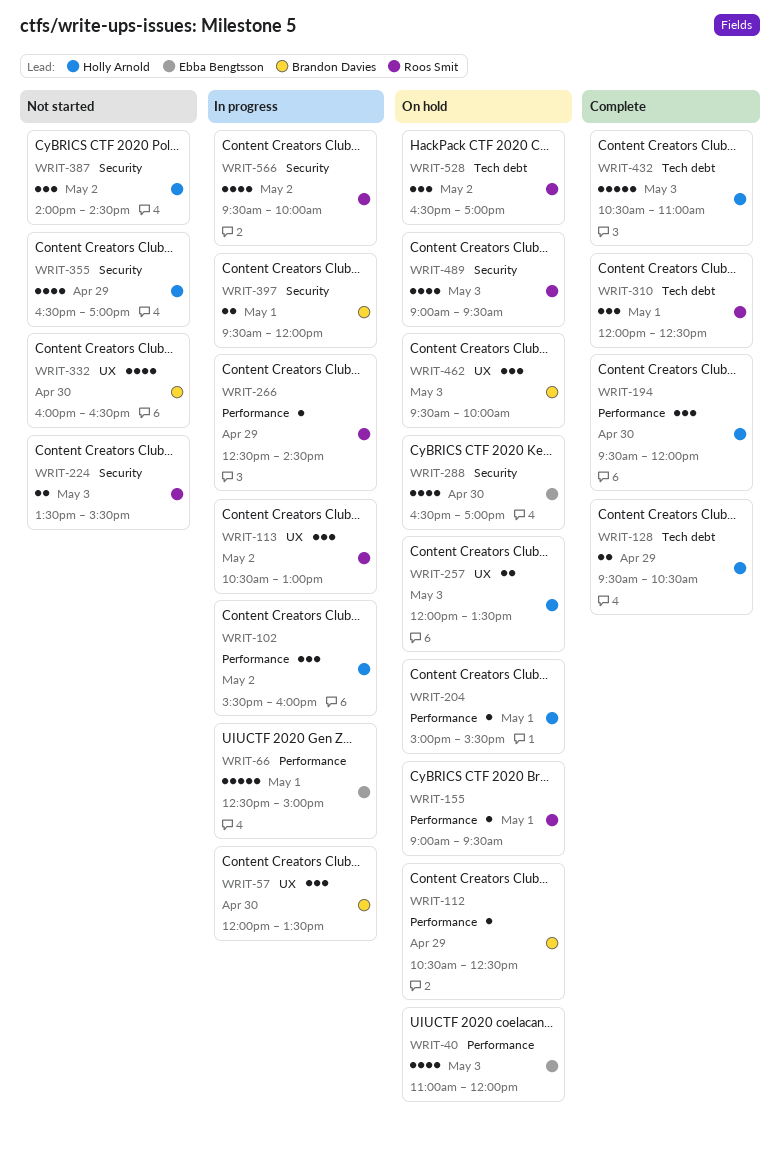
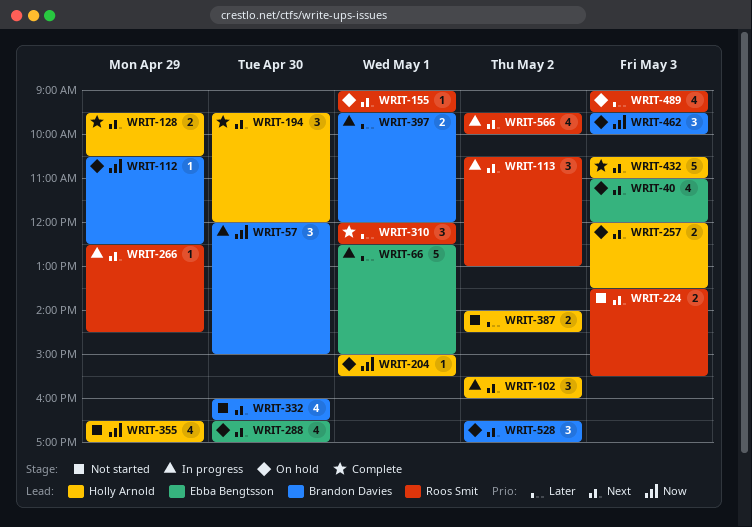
WRIT-57, ends: 13:30 -> 15:00
WRIT-387, estimate: 3 -> 2
WRIT-528, owner: Roos Smit -> Brandon Davies

